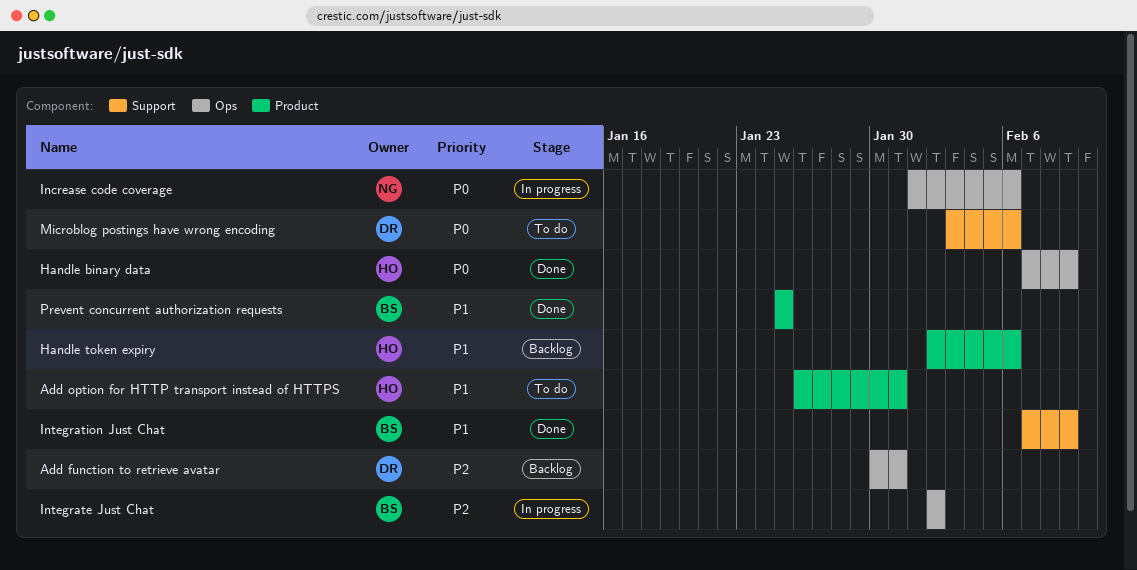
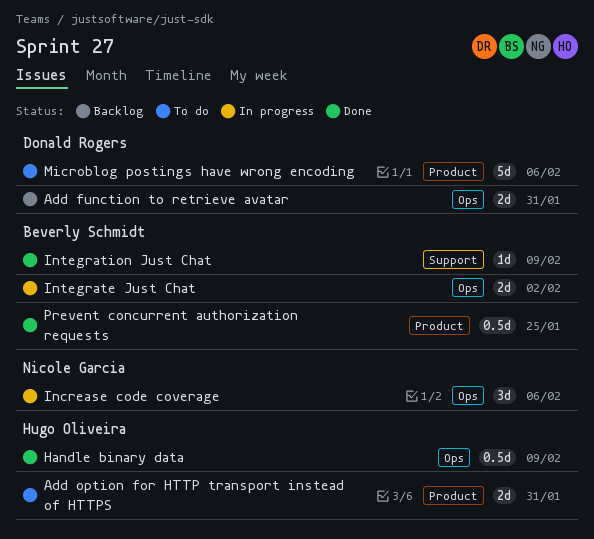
Handle token expiry: present -> none
Microblog postings have wrong encoding, label: Support -> Product

